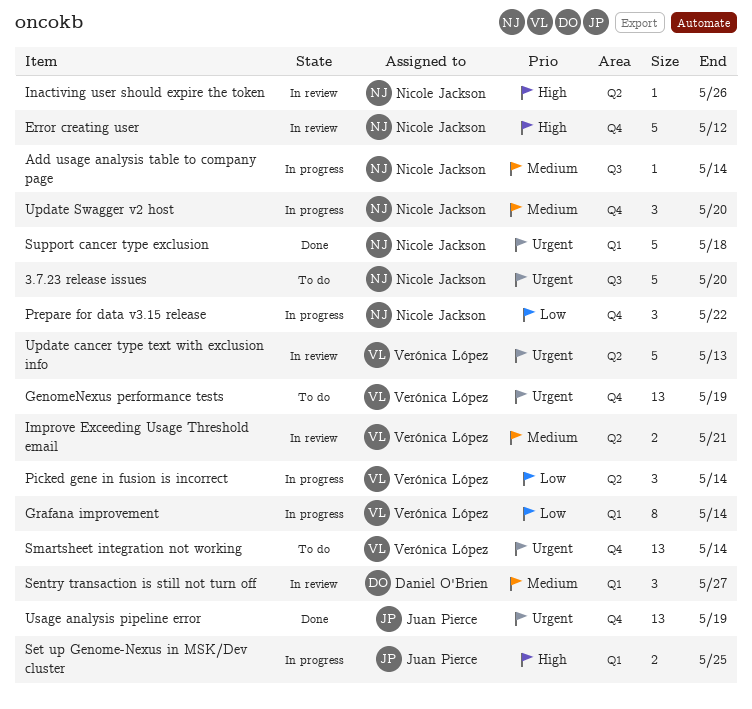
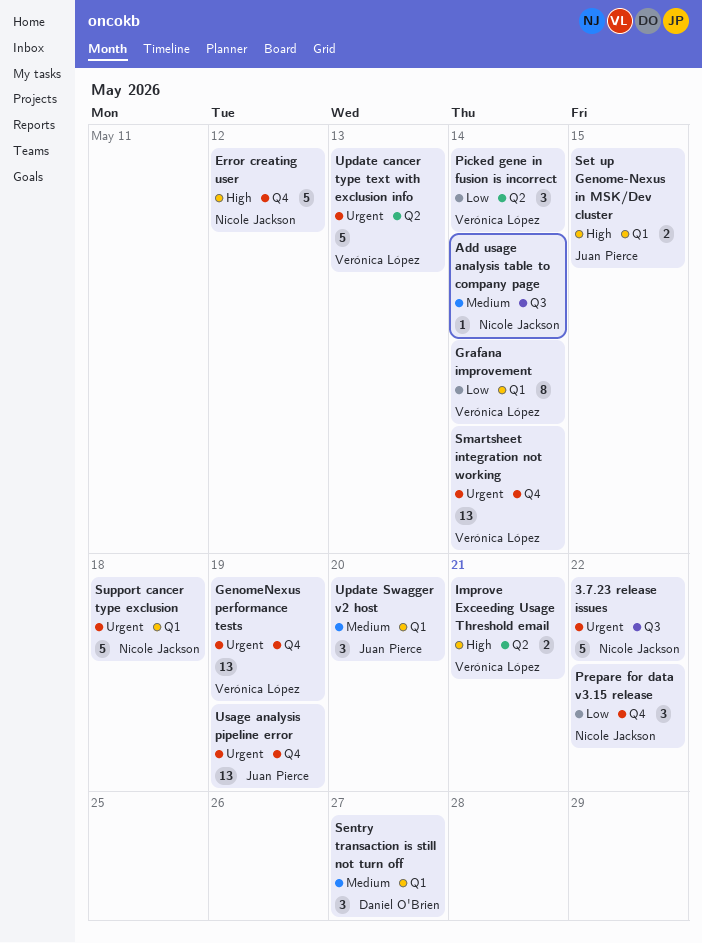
3.7.23 release issues, due: May 20 -> May 22
Improve Exceeding Usage Threshold email, priority: Medium -> High
Inactiving user should expire the token: present -> none
Set up Genome-Nexus in MSK/Dev cluster, due: May 25 -> May 15
Update Swagger v2 host, owner: Nicole Jackson -> Juan Pierce
Update Swagger v2 host, label: Q4 -> Q1

